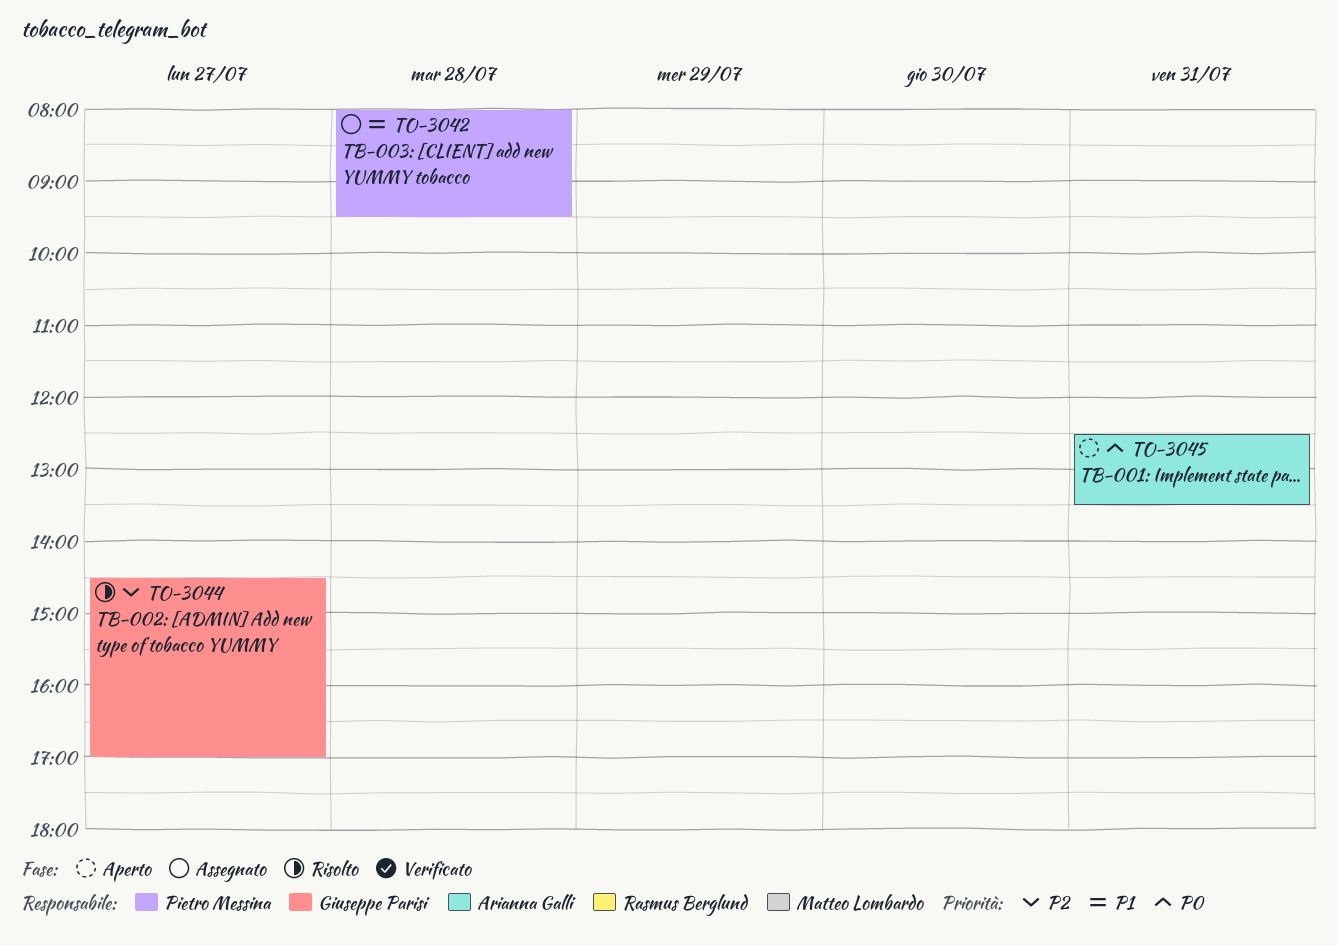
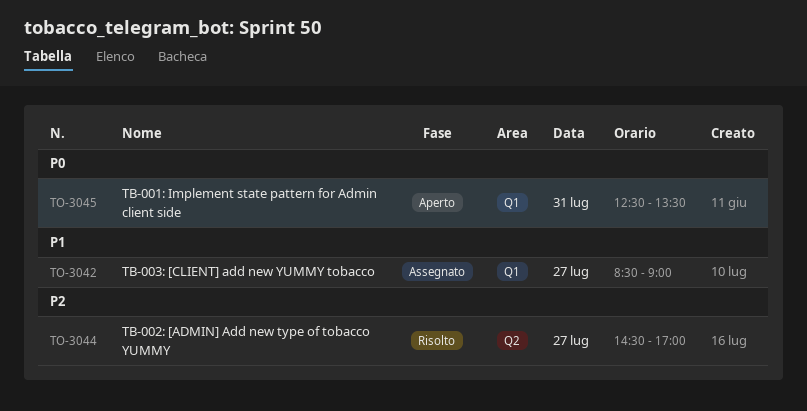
TO-3042, day: Jul 28 -> Jul 27
TO-3042, begins: 08:00 -> 08:30
TO-3042, ends: 09:30 -> 09:00

